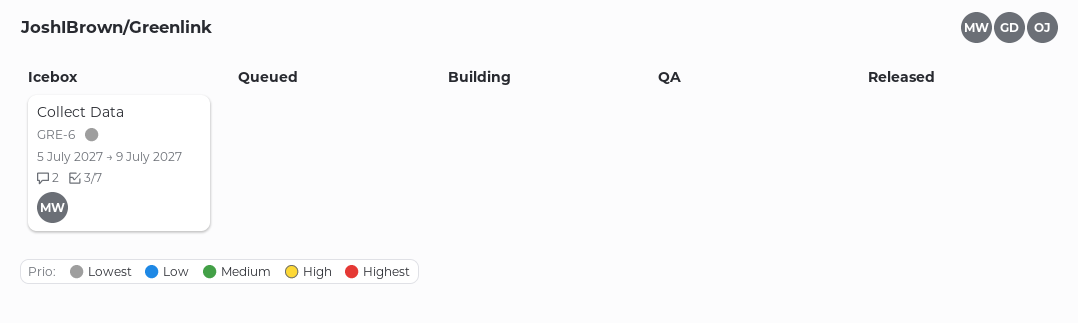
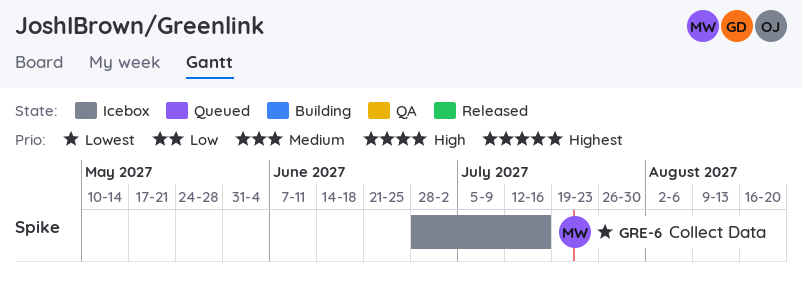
GRE-6, start: Jul 5 -> Jun 28
GRE-6, due: Jul 9 -> Jul 16

